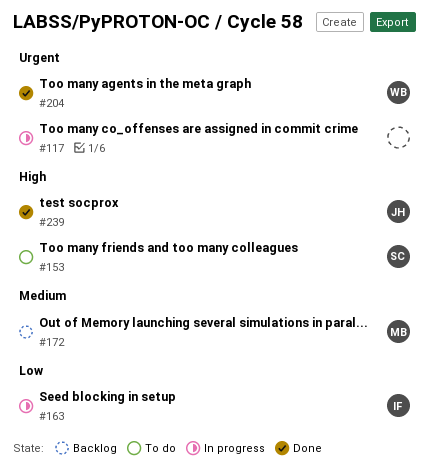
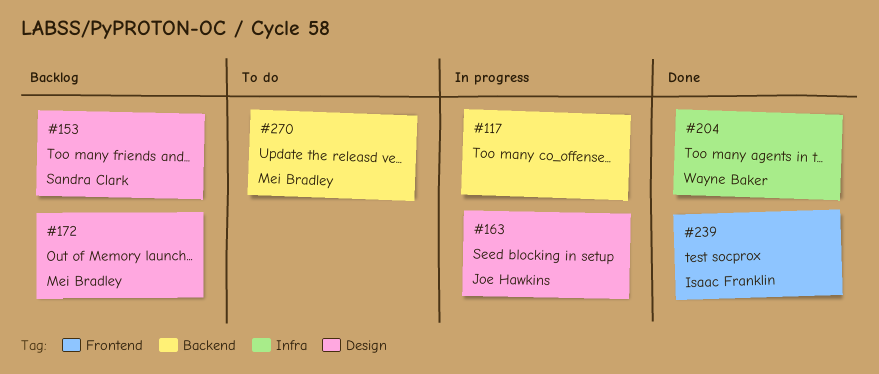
#153, status: To do -> Backlog
#163, owner: Isaac Franklin -> Joe Hawkins
#239, owner: Joe Hawkins -> Isaac Franklin
#270: none -> present

